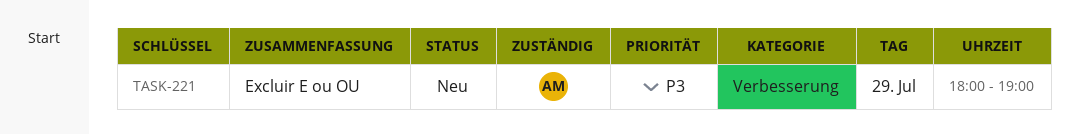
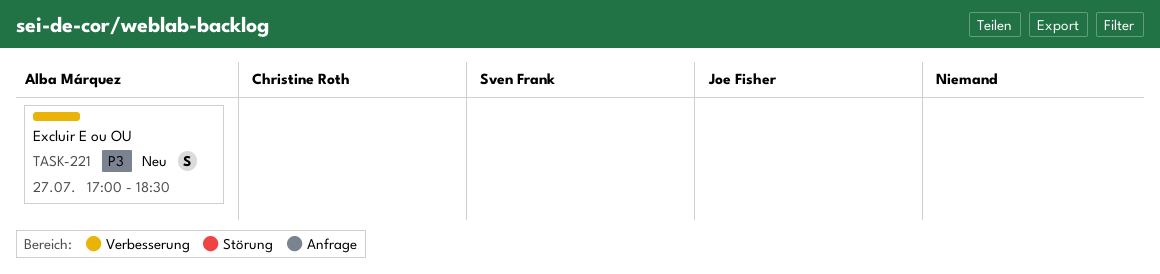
TASK-221, day: Jul 29 -> Jul 27
TASK-221, begins: 18:00 -> 17:00
TASK-221, ends: 19:00 -> 18:30

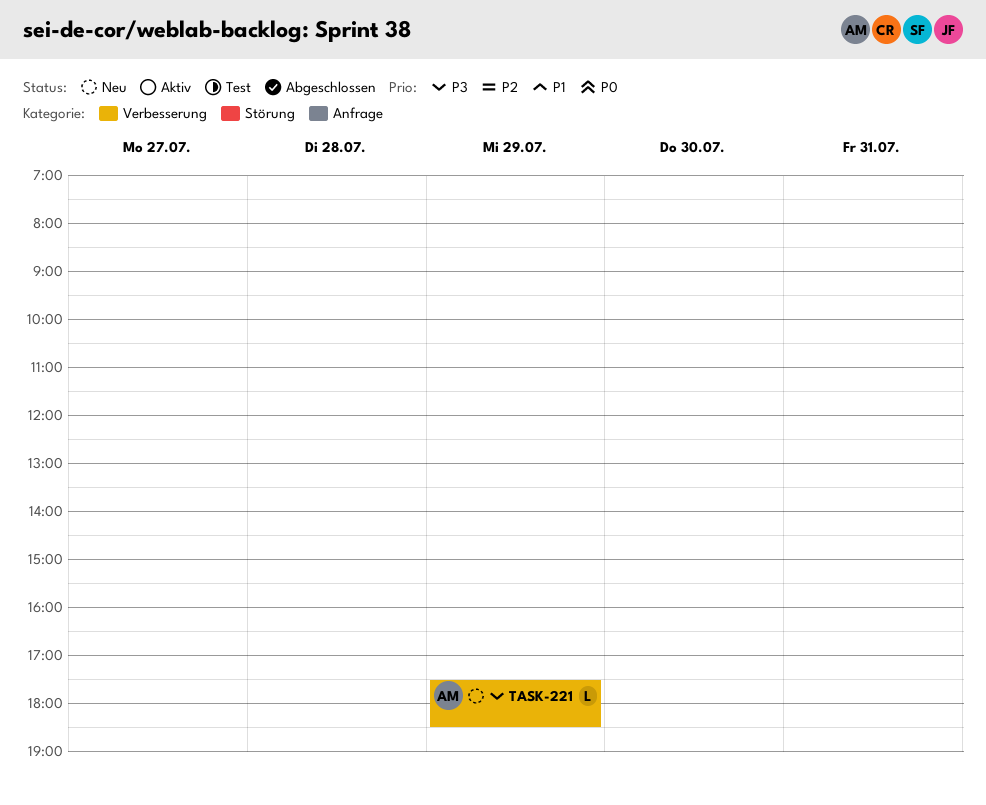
TASK-221, estimate: S -> L
TASK-221, day: Jul 27 -> Jul 29
TASK-221, begins: 17:00 -> 17:30

